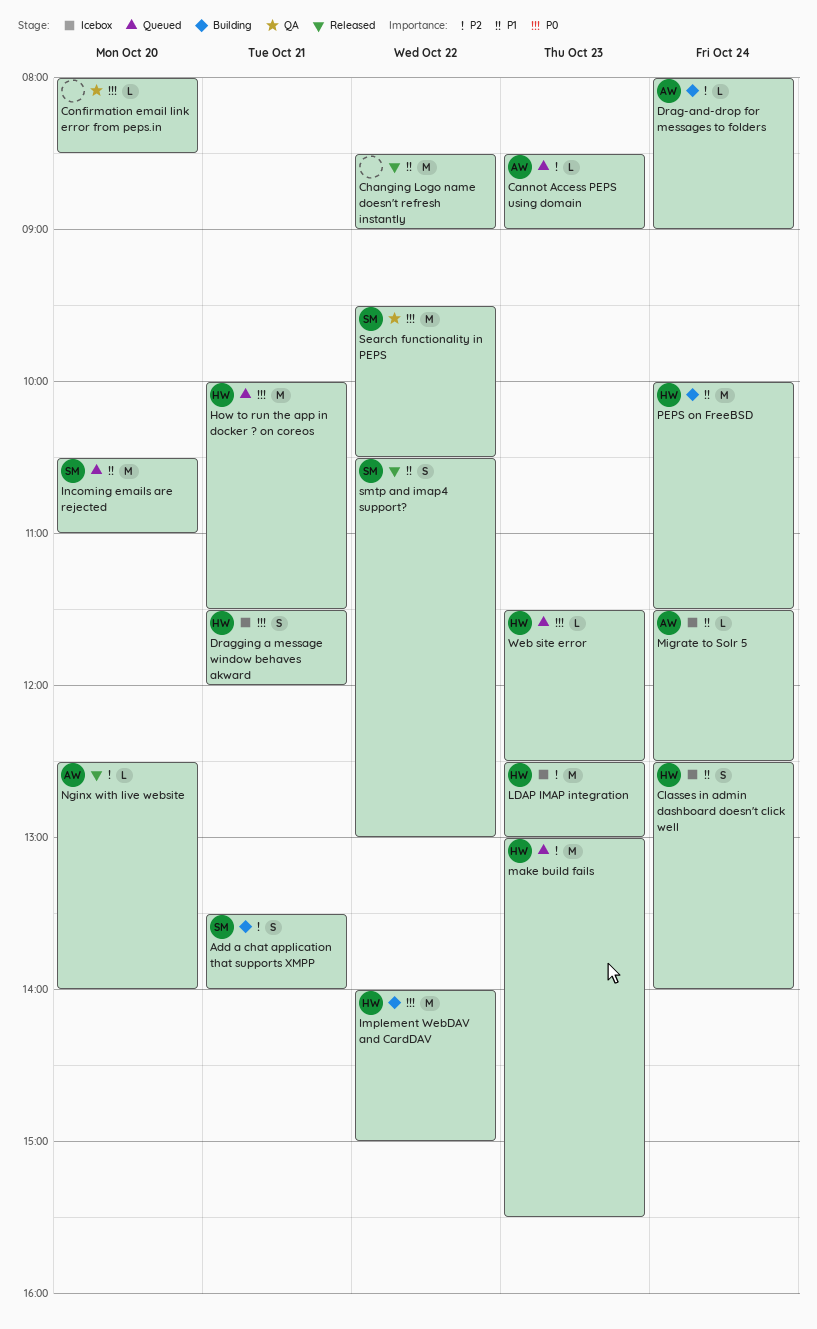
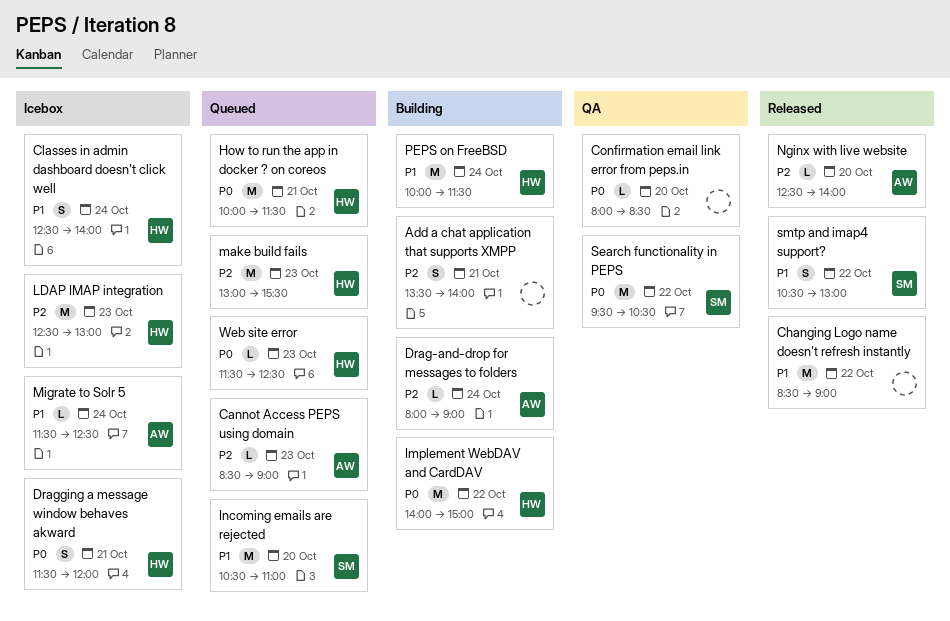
Add a chat application that supports XMPP, owner: SM -> none

